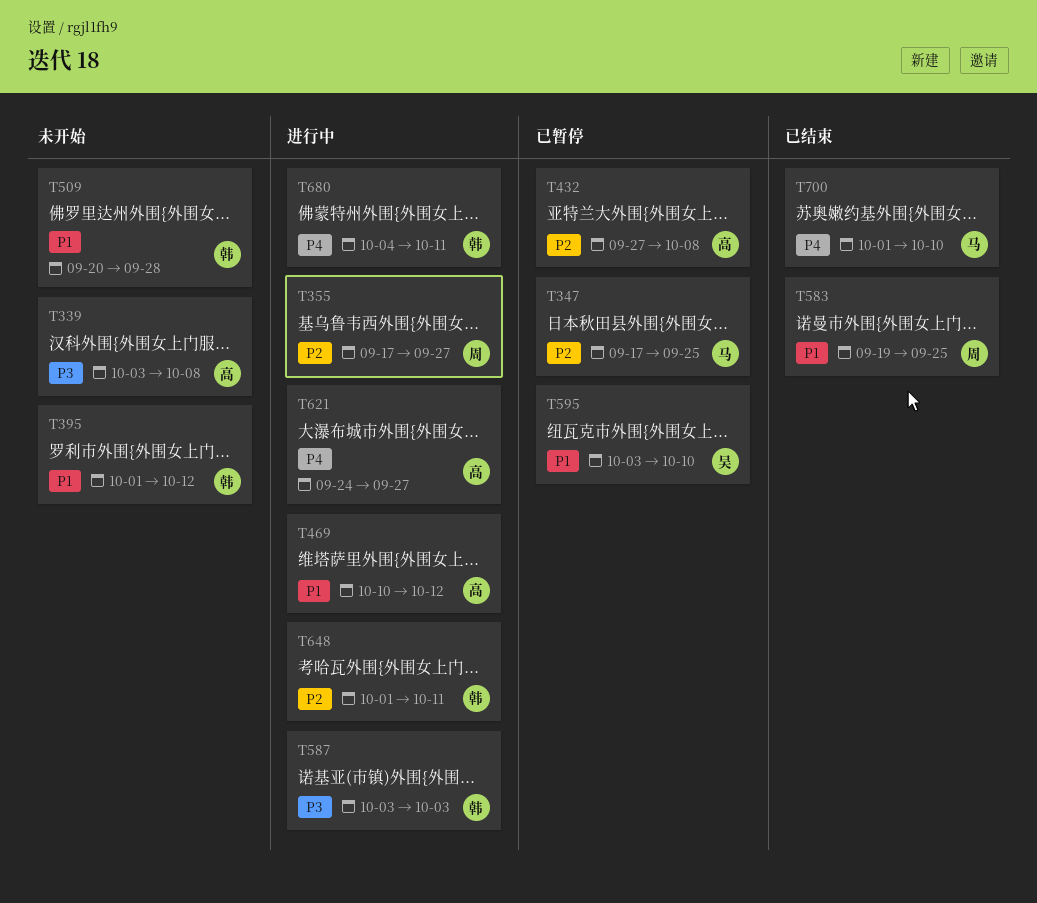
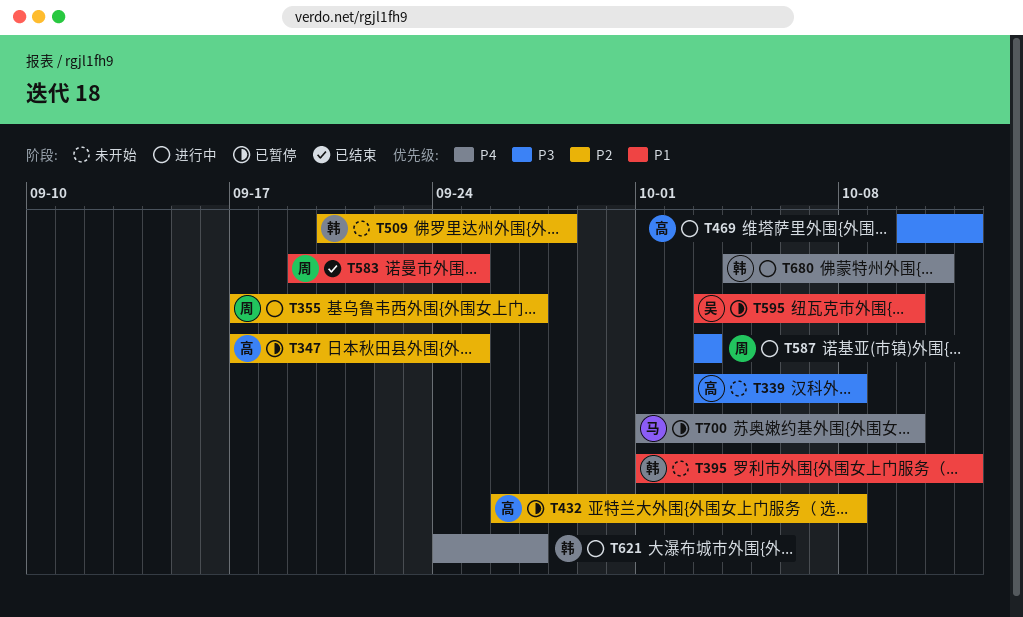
T347, owner: 马 -> 高
T432, start: Sep 27 -> Sep 26
T469, priority: P1 -> P3
T509, priority: P1 -> P2
T587, owner: 韩 -> 周
T621, owner: 高 -> 韩
T648: present -> none
T700, status: 已结束 -> 已暂停

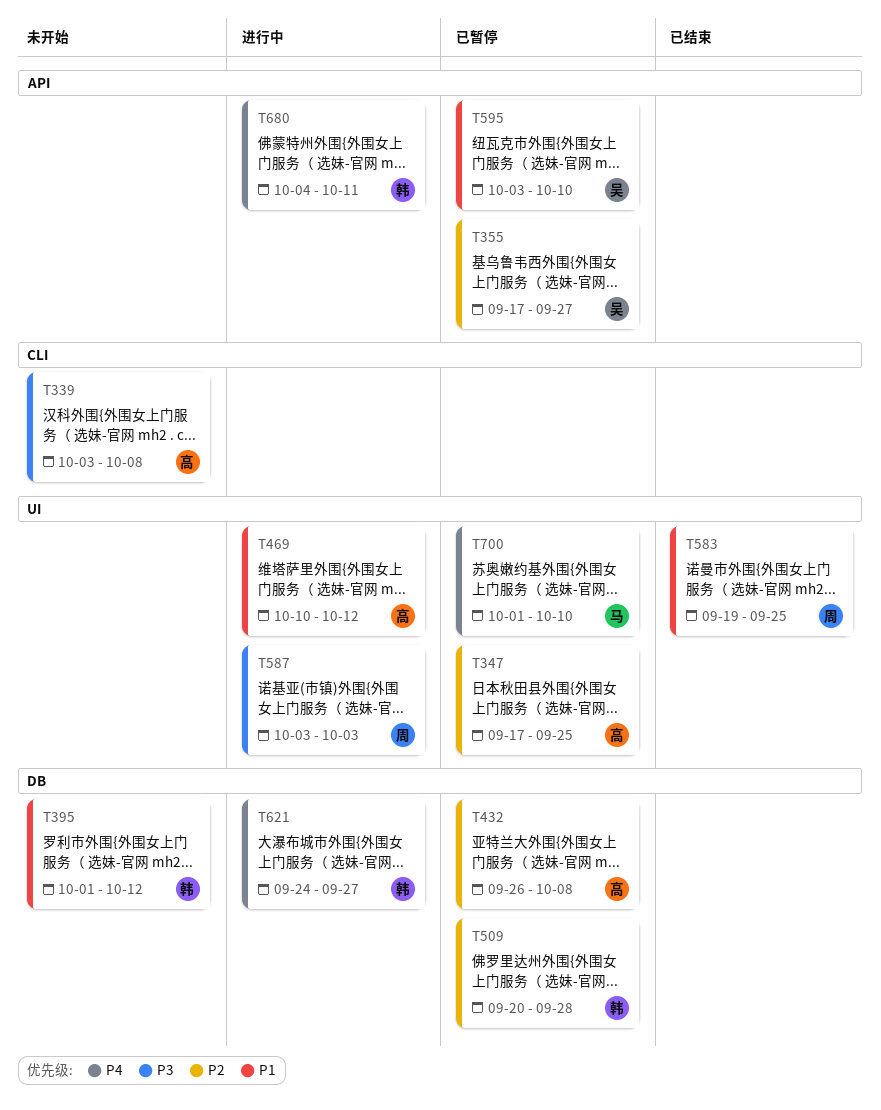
T355, status: 进行中 -> 已暂停
T355, owner: 周 -> 吴
T469, priority: P3 -> P1
T509, status: 未开始 -> 已暂停

